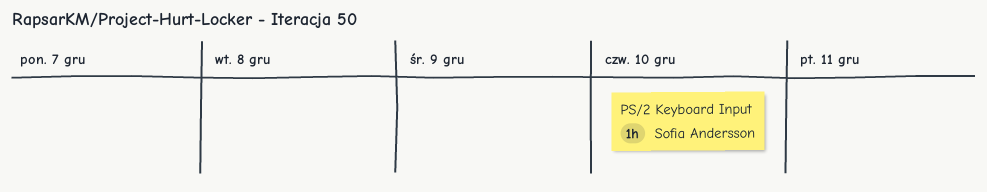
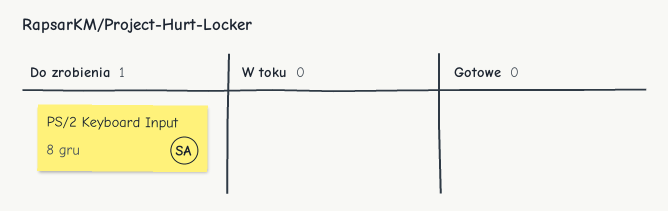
PS/2 Keyboard Input, due: Dec 10 -> Dec 8

